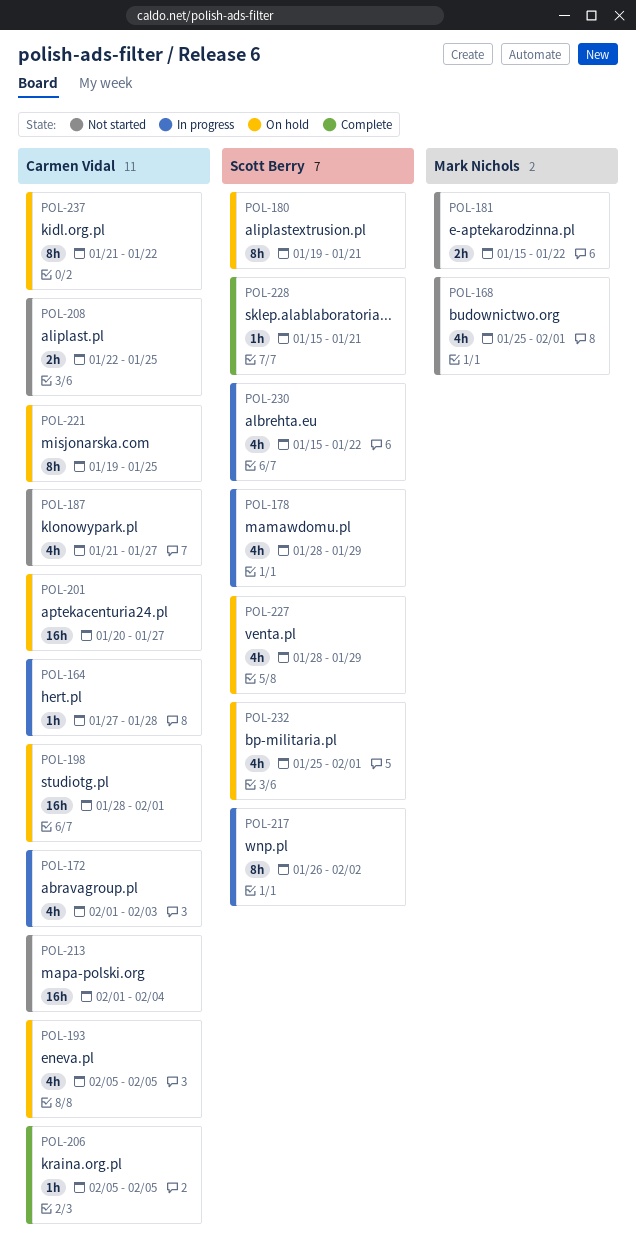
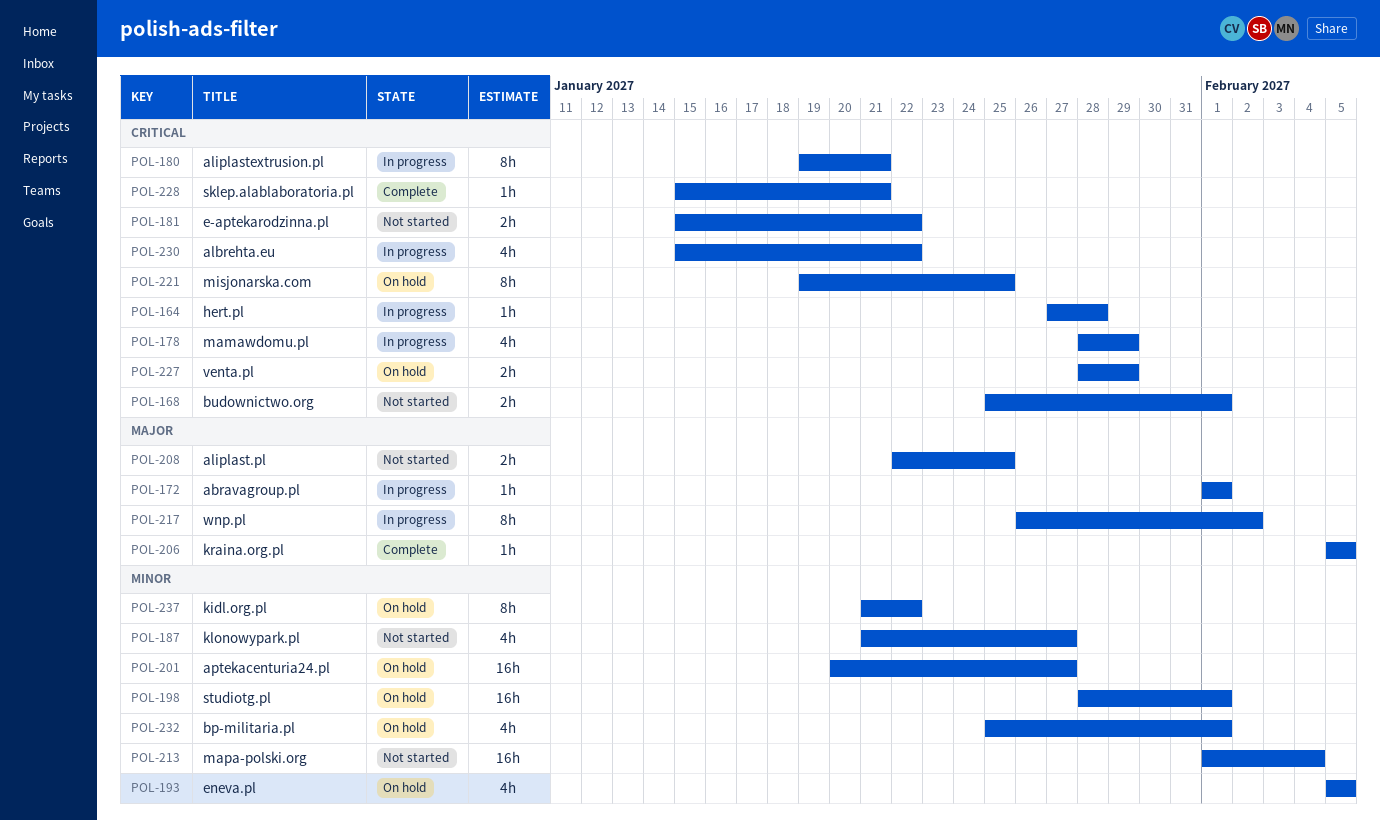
POL-168, estimate: 4h -> 2h
POL-172, estimate: 4h -> 1h
POL-172, due: Feb 3 -> Feb 1
POL-180, status: On hold -> In progress
POL-227, estimate: 4h -> 2h

